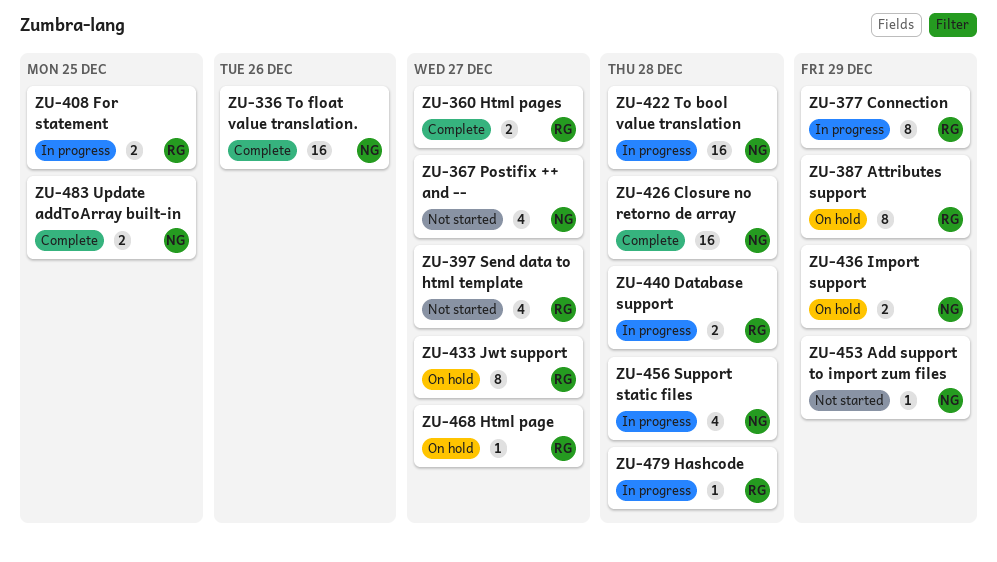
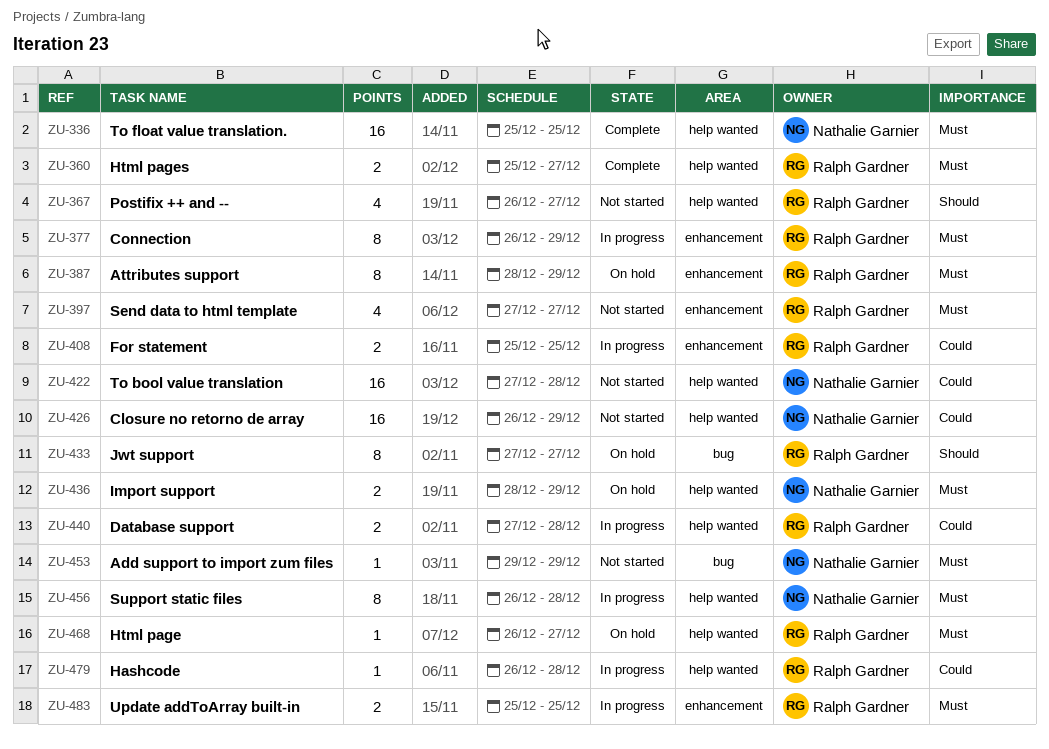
ZU-336, due: Dec 26 -> Dec 25
ZU-367, owner: Nathalie Garnier -> Ralph Gardner
ZU-422, status: In progress -> Not started
ZU-426, status: Complete -> Not started
ZU-426, due: Dec 28 -> Dec 29
ZU-456, estimate: 4 -> 8
ZU-483, status: Complete -> In progress
ZU-483, owner: Nathalie Garnier -> Ralph Gardner

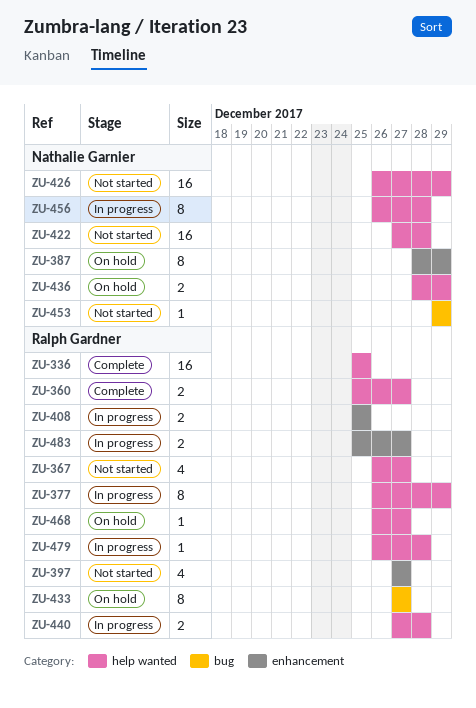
ZU-336, owner: Nathalie Garnier -> Ralph Gardner
ZU-377, label: enhancement -> help wanted
ZU-387, owner: Ralph Gardner -> Nathalie Garnier
ZU-483, due: Dec 25 -> Dec 27

